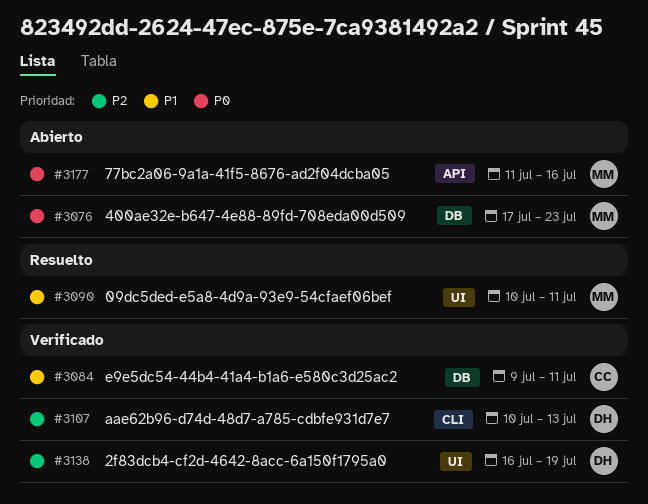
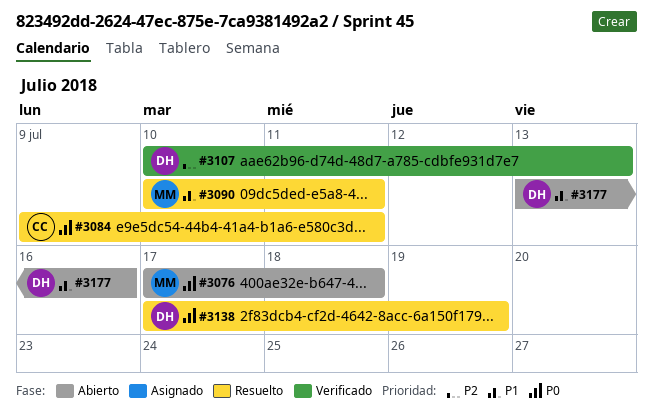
#3076, due: Jul 23 -> Jul 18
#3084, status: Verificado -> Resuelto
#3084, priority: P1 -> P0
#3138, status: Verificado -> Resuelto
#3138, priority: P2 -> P0
#3138, start: Jul 16 -> Jul 17
#3177, owner: MM -> DH
#3177, priority: P0 -> P1
#3177, start: Jul 11 -> Jul 13

